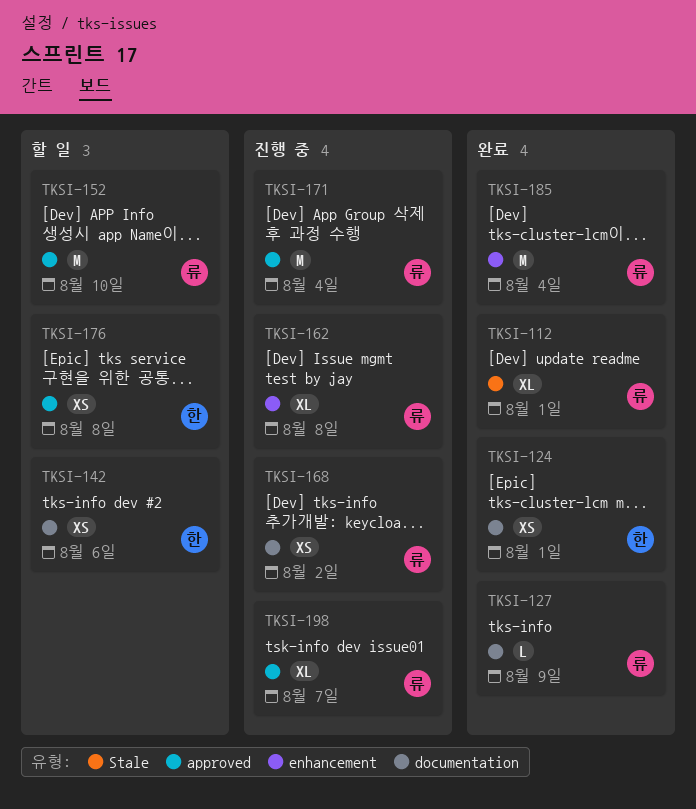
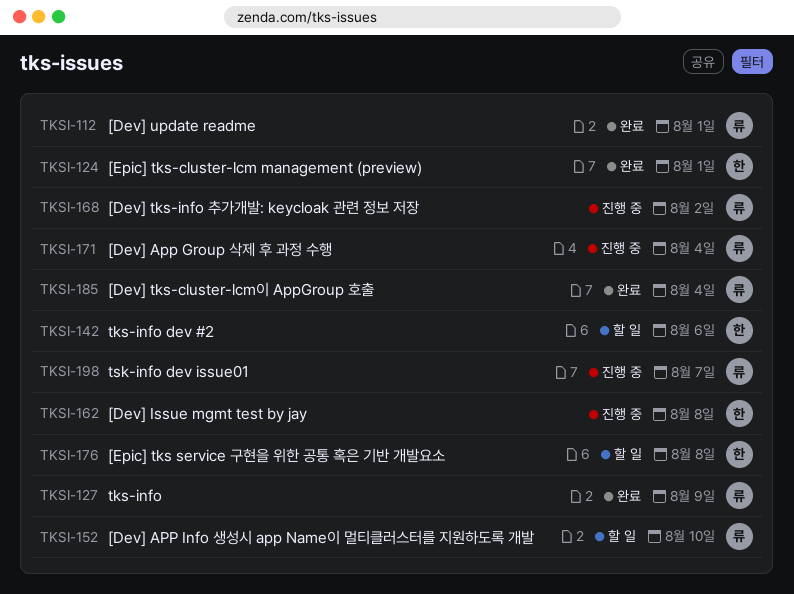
TKSI-162, owner: 류 -> 한

